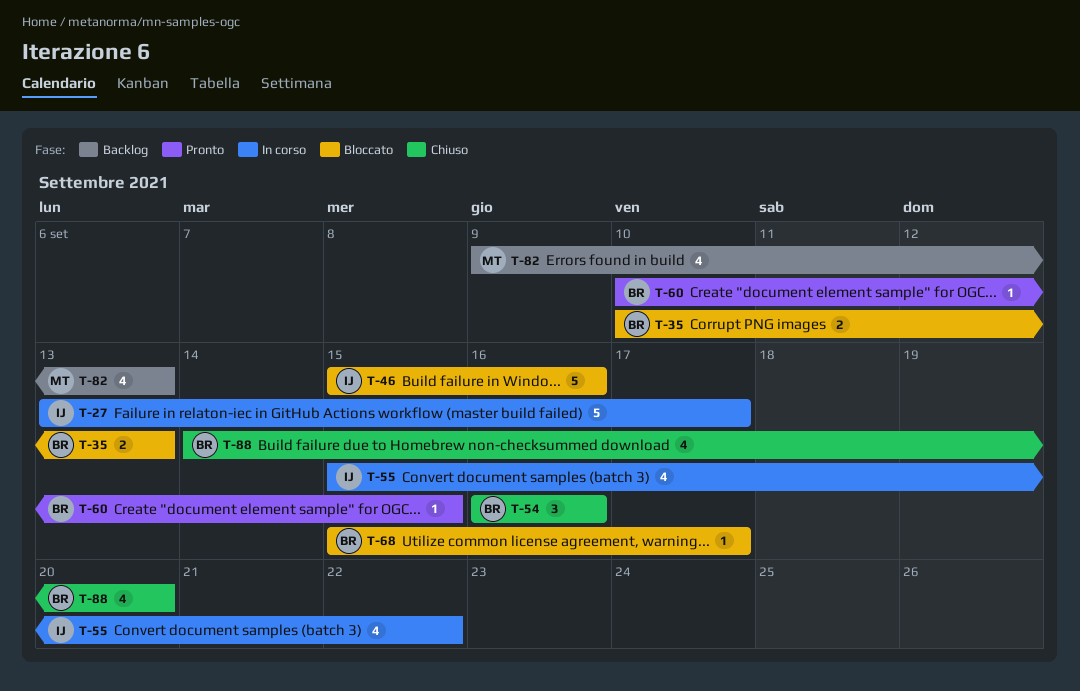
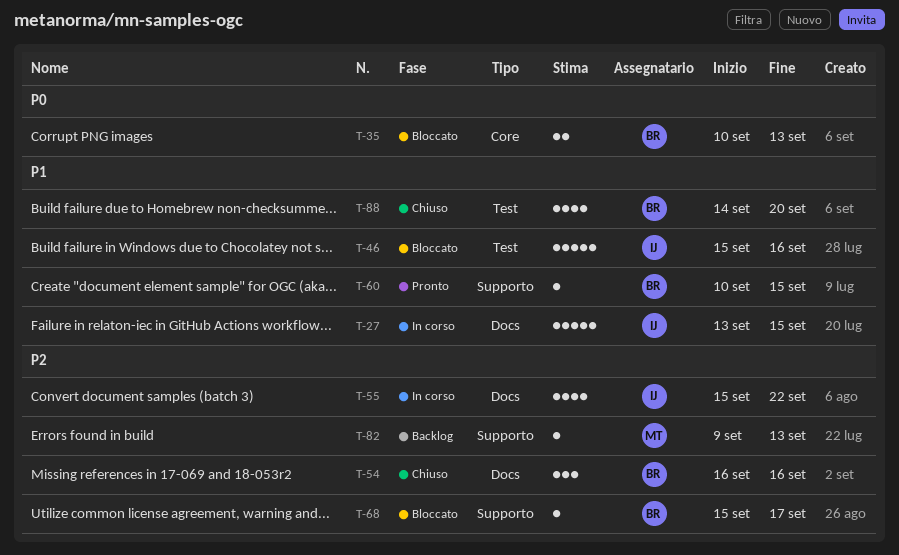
T-27, due: Sep 17 -> Sep 15
T-82, estimate: 4 -> 1

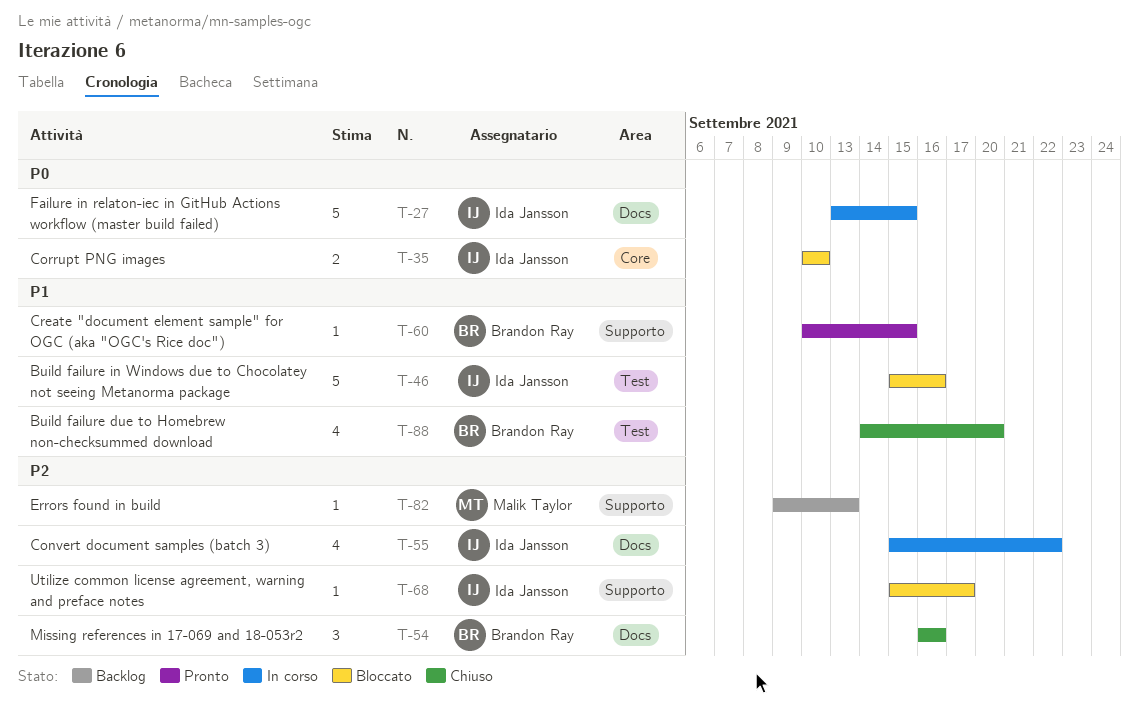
T-27, priority: P1 -> P0
T-35, owner: Brandon Ray -> Ida Jansson
T-35, due: Sep 13 -> Sep 10
T-68, owner: Brandon Ray -> Ida Jansson

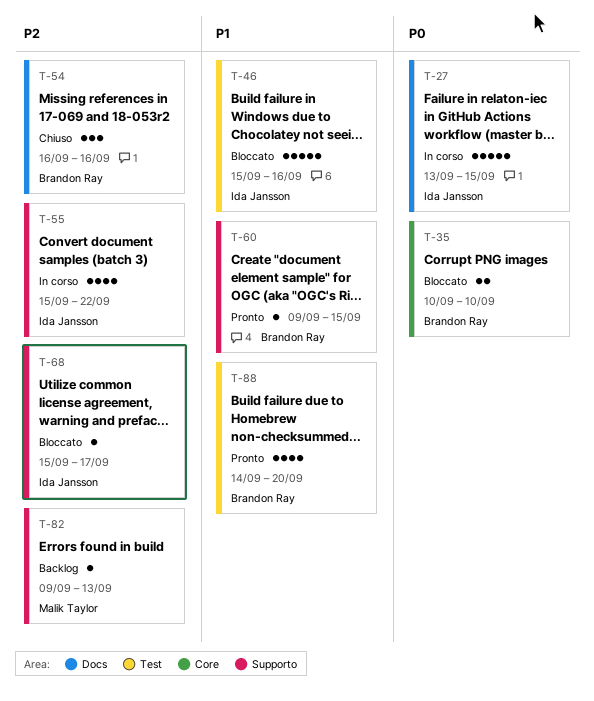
T-35, owner: Ida Jansson -> Brandon Ray
T-55, label: Docs -> Supporto
T-60, start: Sep 10 -> Sep 9
T-88, status: Chiuso -> Pronto

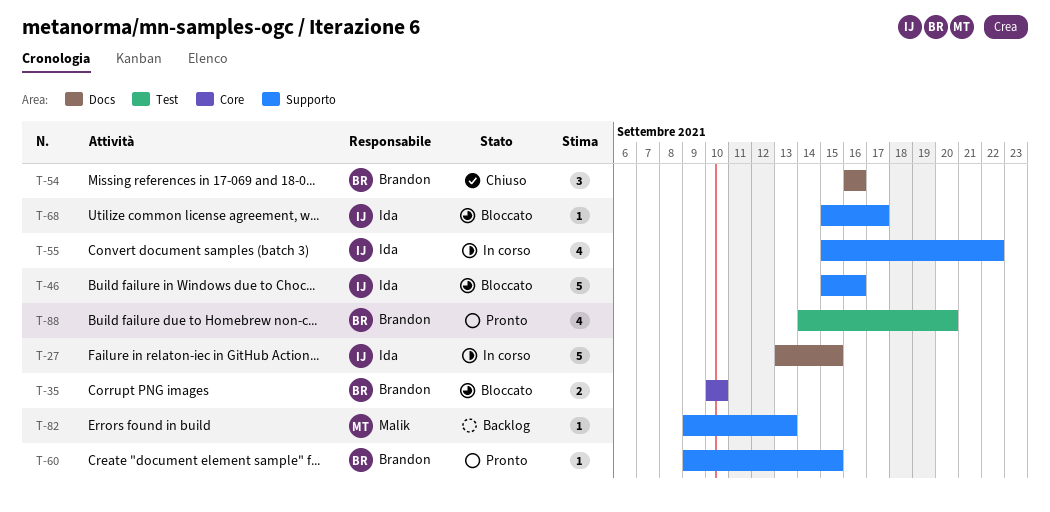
T-46, label: Test -> Supporto

